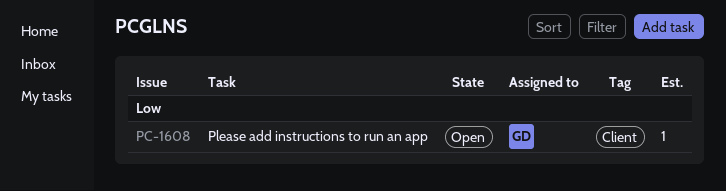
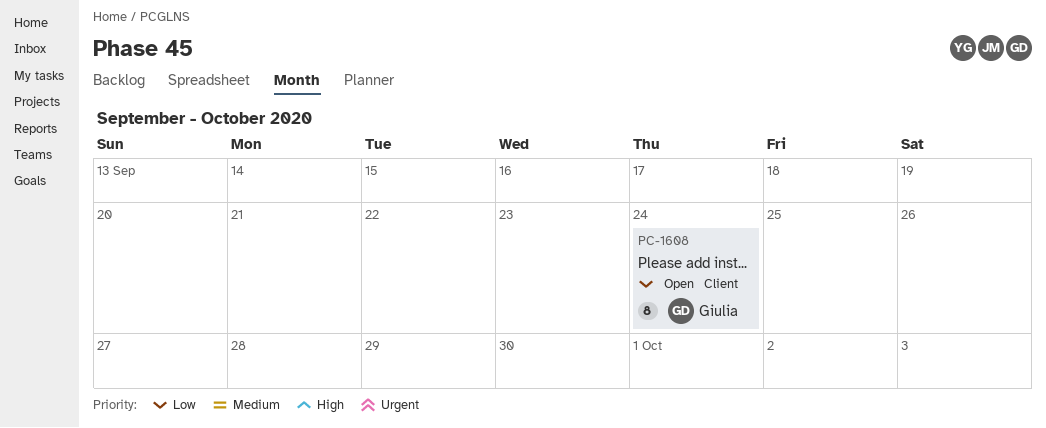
PC-1608, estimate: 1 -> 8

